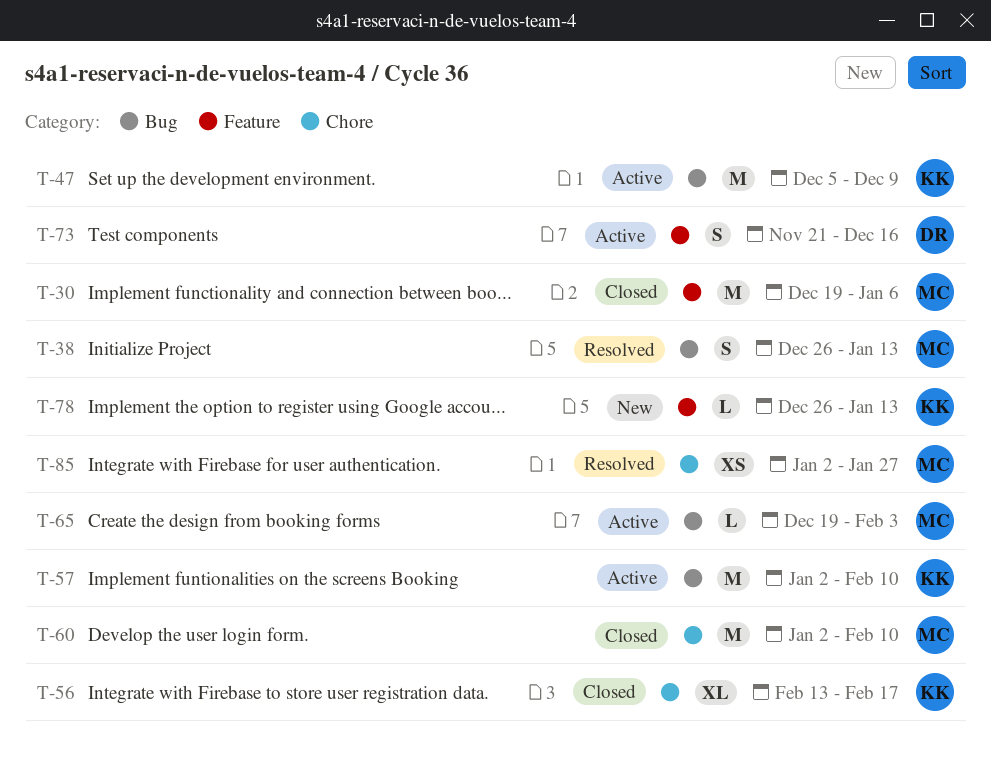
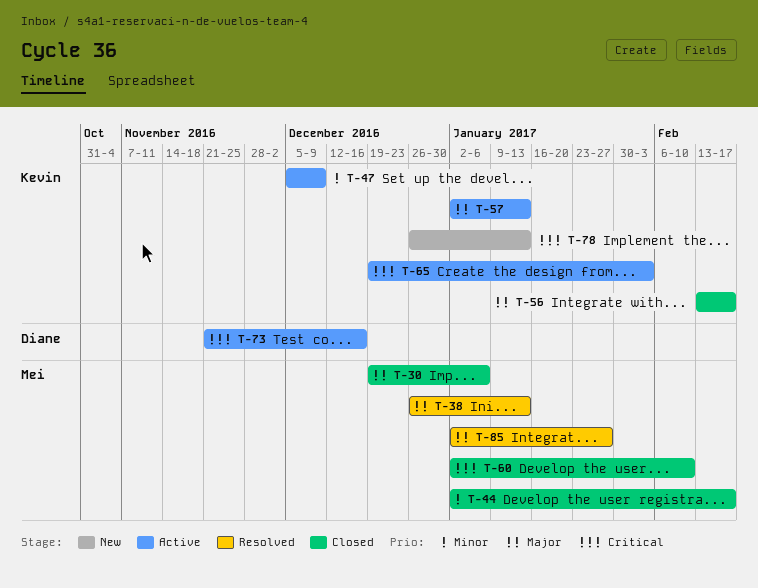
T-44: none -> present
T-57, due: Feb 10 -> Jan 13
T-65, owner: Mei -> Kevin

